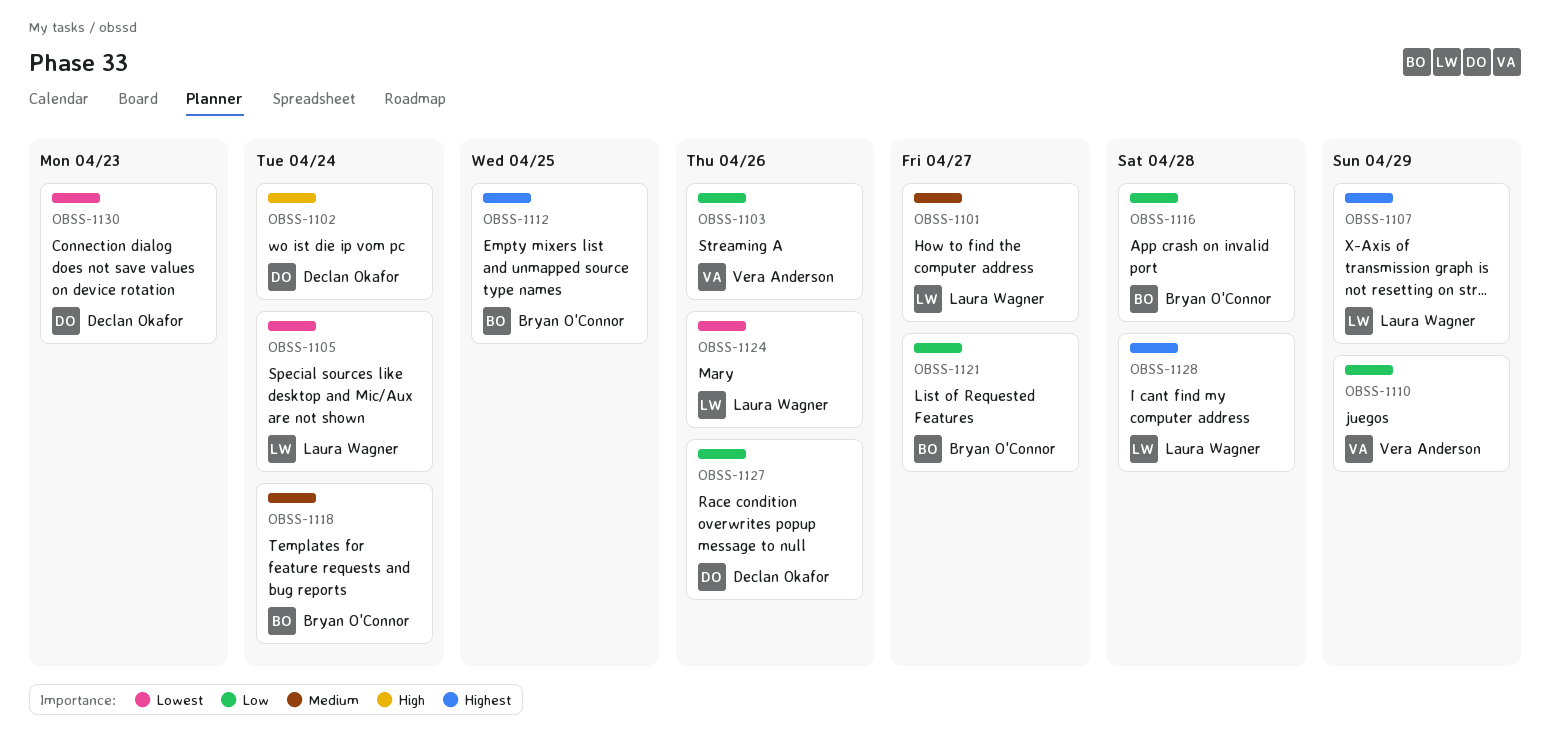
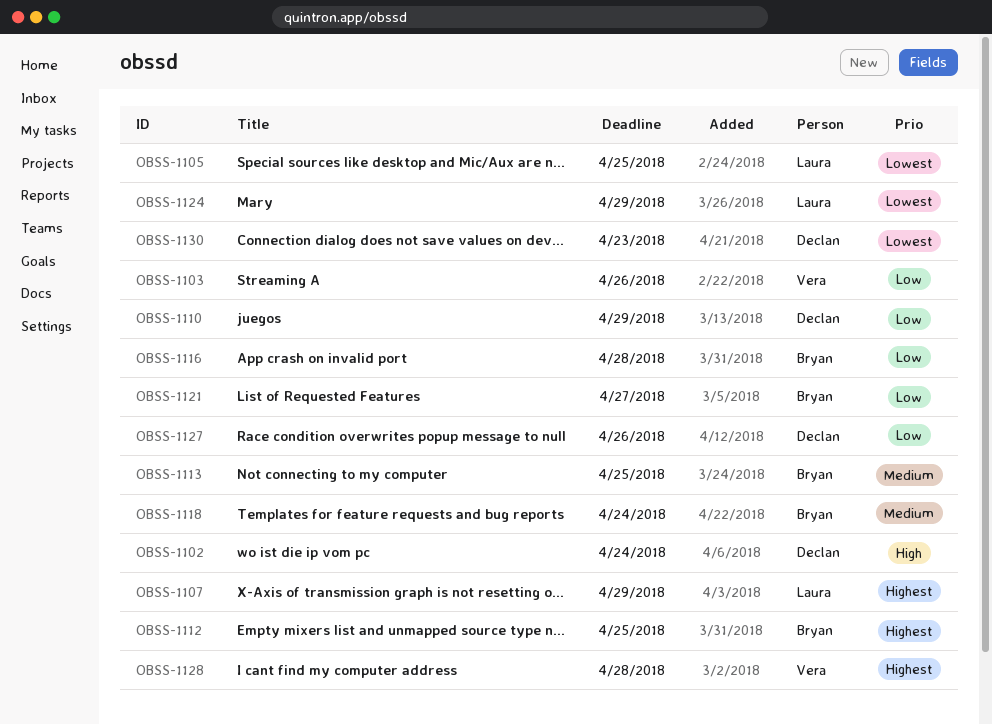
OBSS-1101: present -> none
OBSS-1105, due: Apr 24 -> Apr 25
OBSS-1110, owner: Vera Anderson -> Declan Okafor
OBSS-1113: none -> present
OBSS-1124, due: Apr 26 -> Apr 29
OBSS-1128, owner: Laura Wagner -> Vera Anderson

